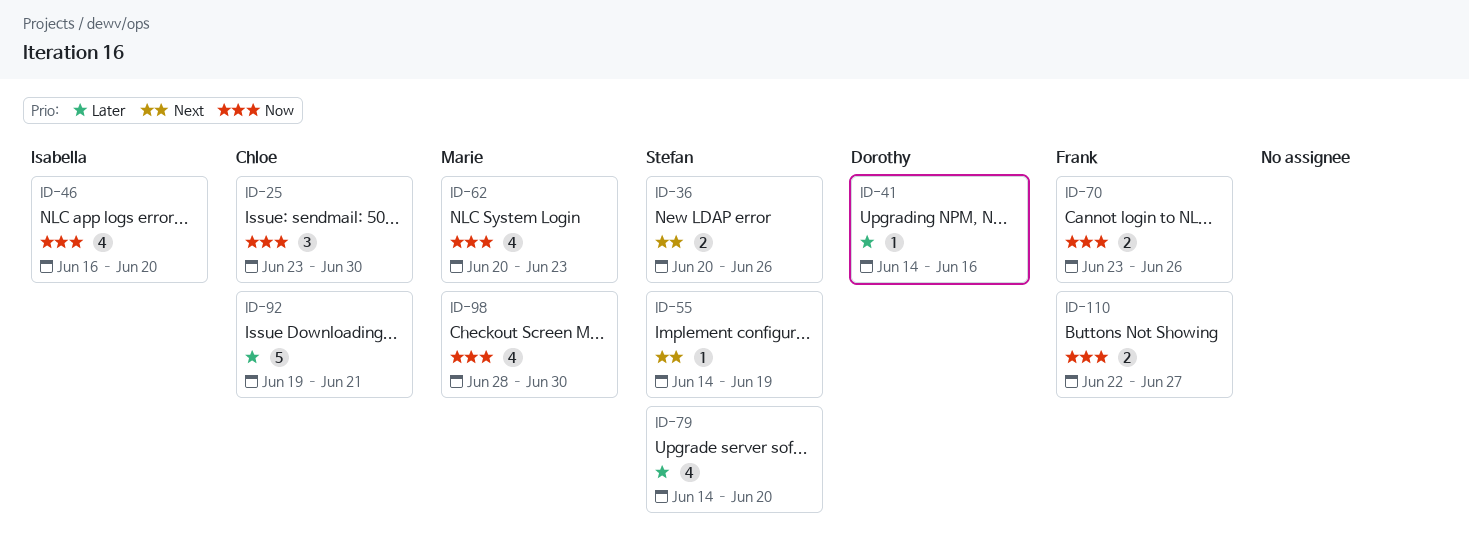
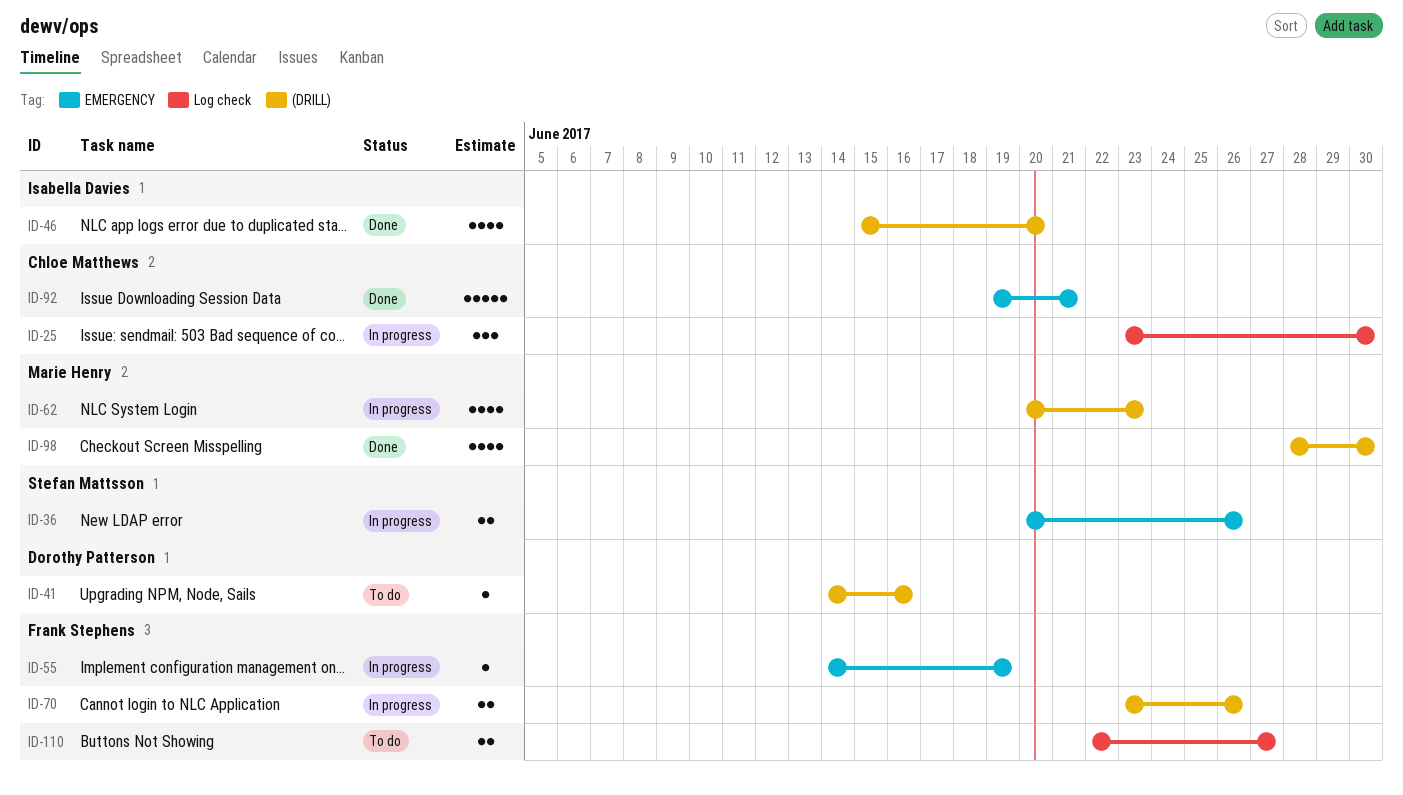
ID-46, start: Jun 16 -> Jun 15
ID-55, owner: Stefan Mattsson -> Frank Stephens
ID-79: present -> none

